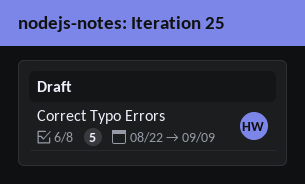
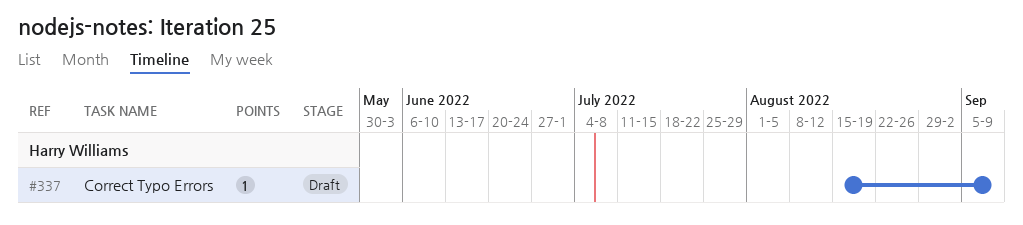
Correct Typo Errors, estimate: 5 -> 1
Correct Typo Errors, start: Aug 22 -> Aug 15

